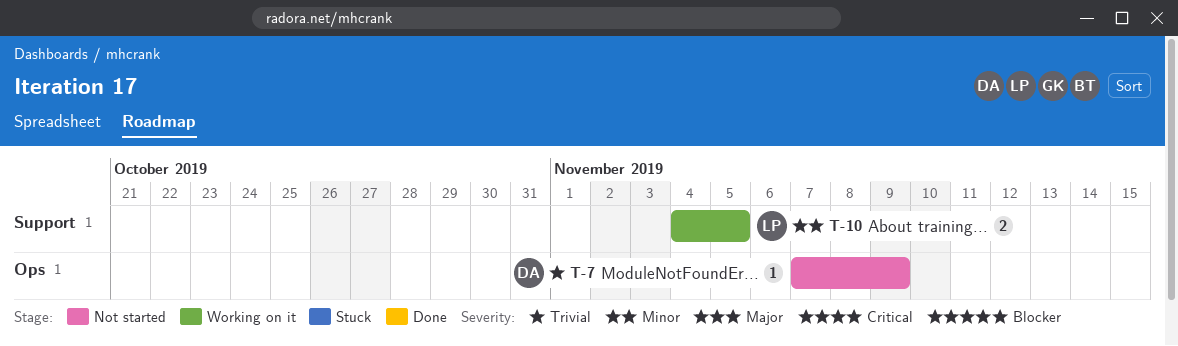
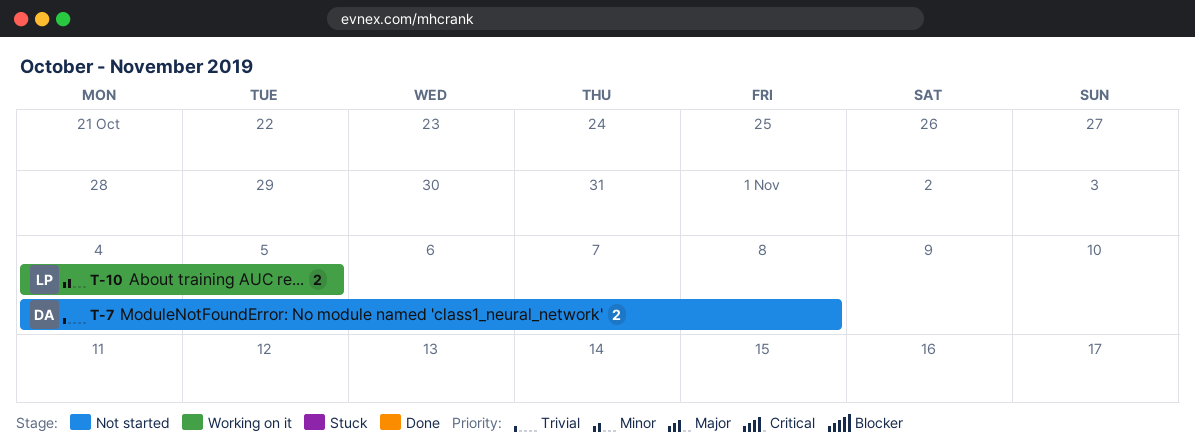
T-7, estimate: 1 -> 2
T-7, start: Nov 7 -> Nov 4
T-7, due: Nov 9 -> Nov 8

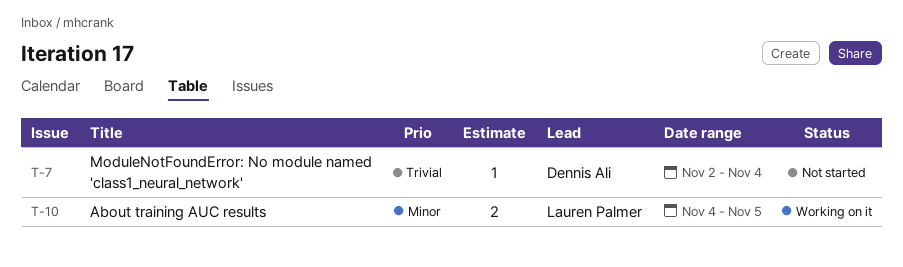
T-7, estimate: 2 -> 1
T-7, start: Nov 4 -> Nov 2
T-7, due: Nov 8 -> Nov 4

